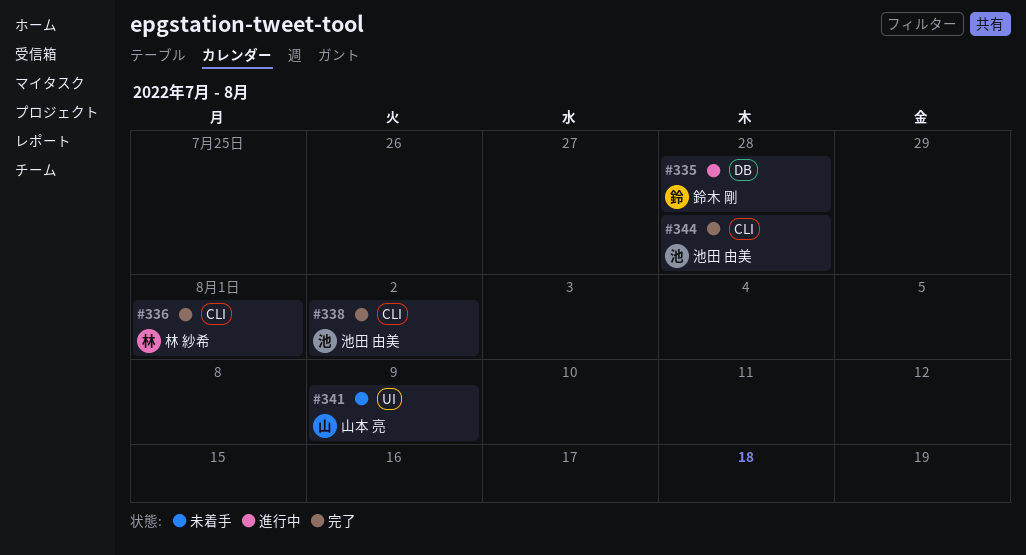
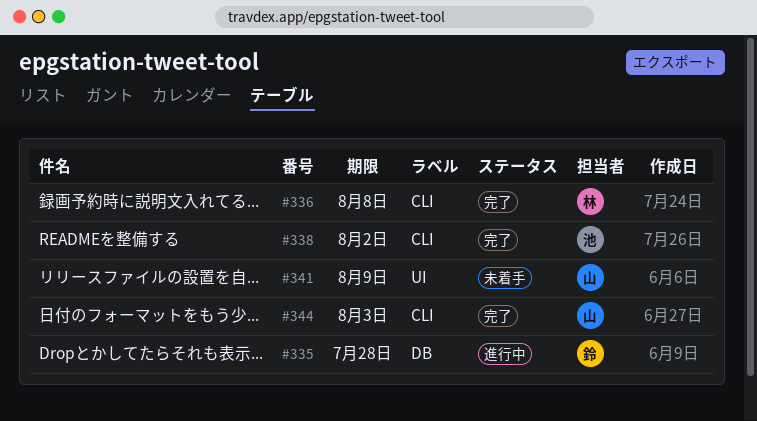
#336, due: Aug 1 -> Aug 8
#344, owner: 池田 由美 -> 山本 亮
#344, due: Jul 28 -> Aug 3

